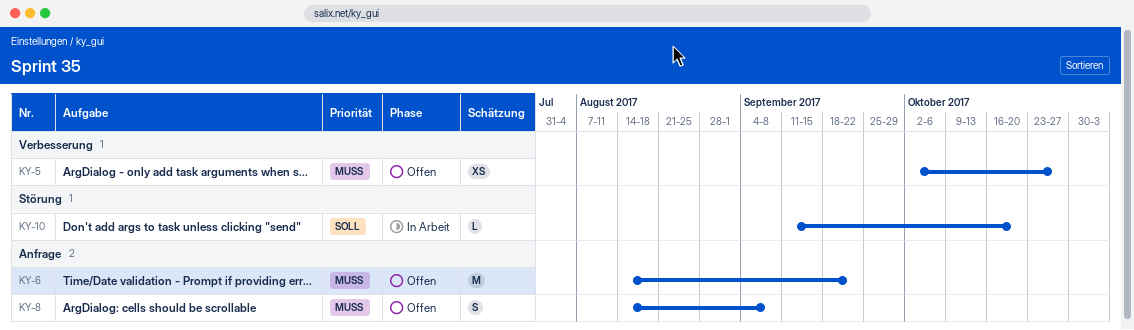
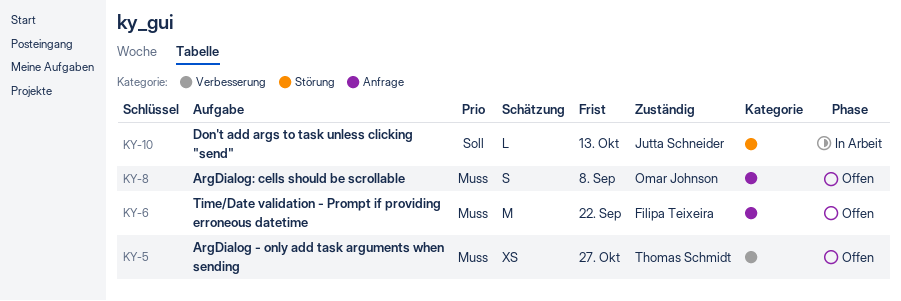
KY-10, due: Oct 20 -> Oct 13

